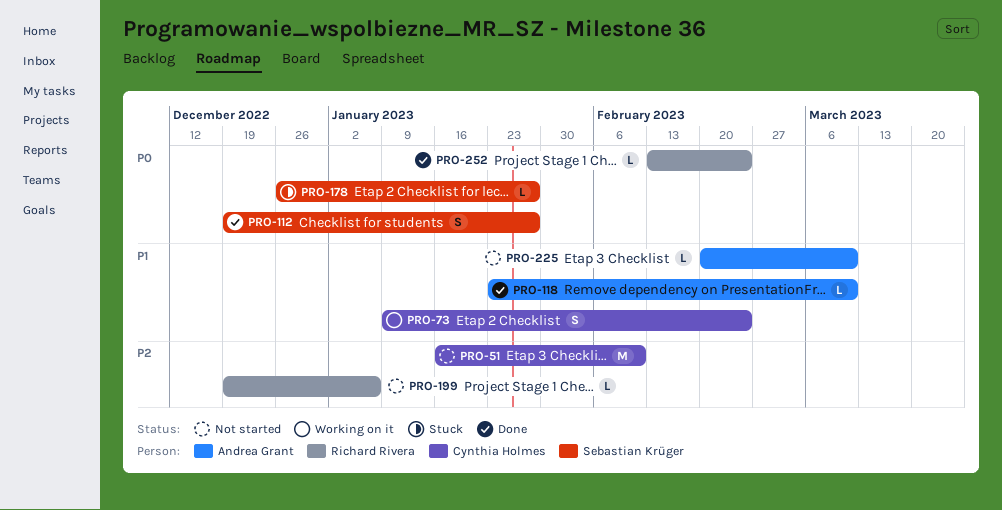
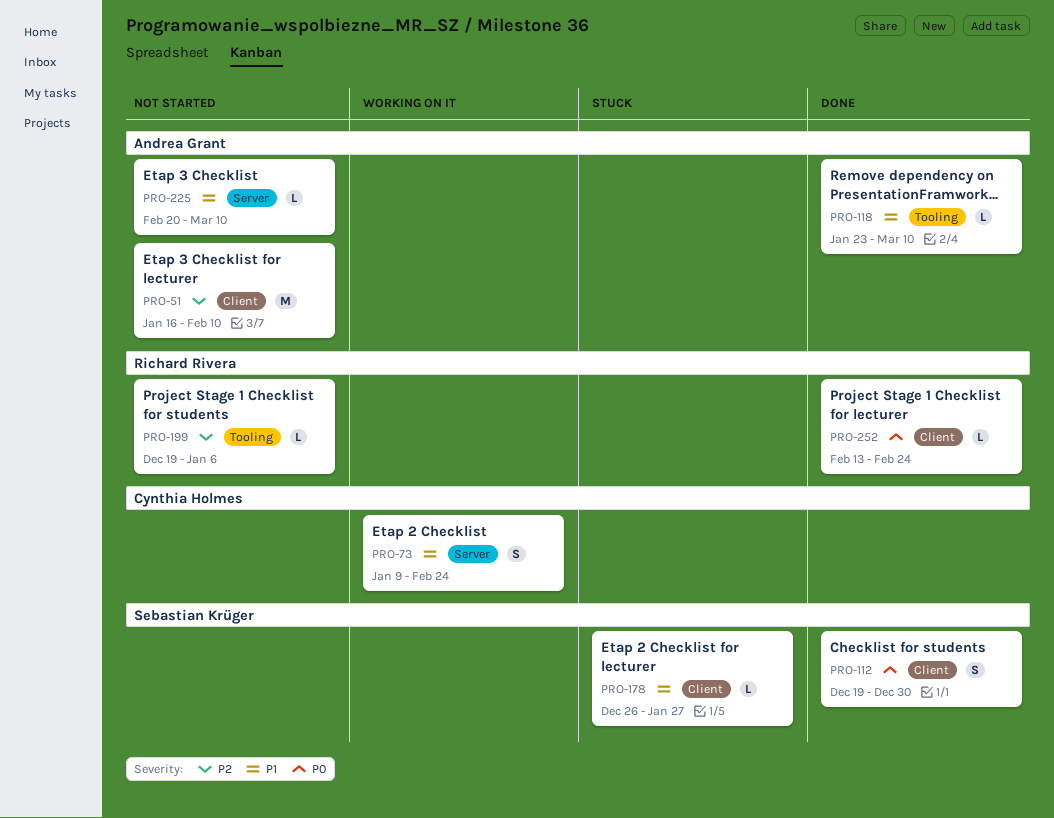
PRO-51, owner: Cynthia Holmes -> Andrea Grant
PRO-112, due: Jan 27 -> Dec 30
PRO-178, priority: P0 -> P1

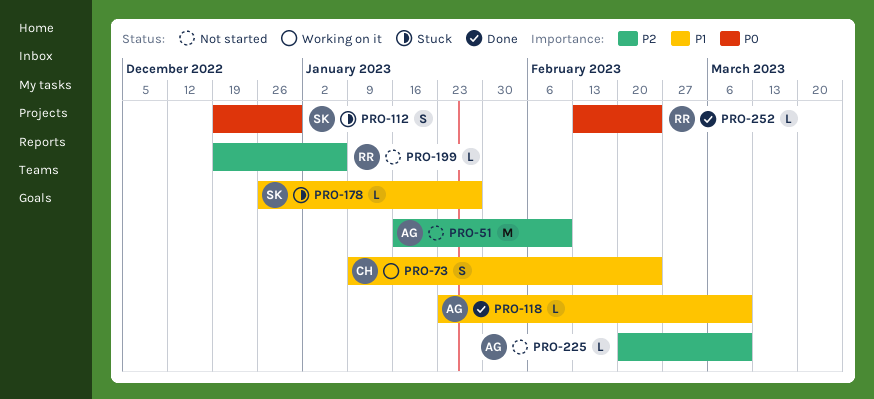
PRO-112, status: Done -> Stuck
PRO-225, priority: P1 -> P2

